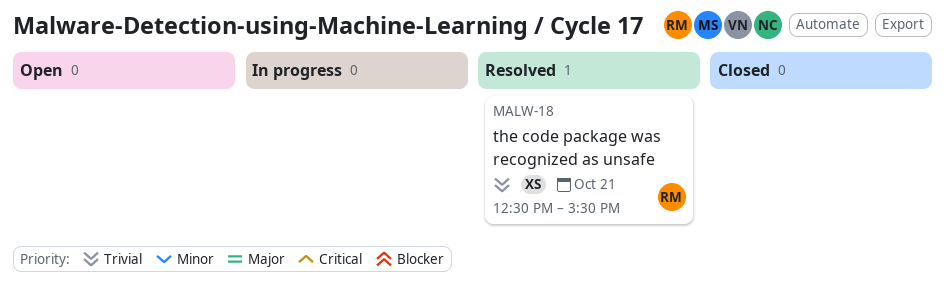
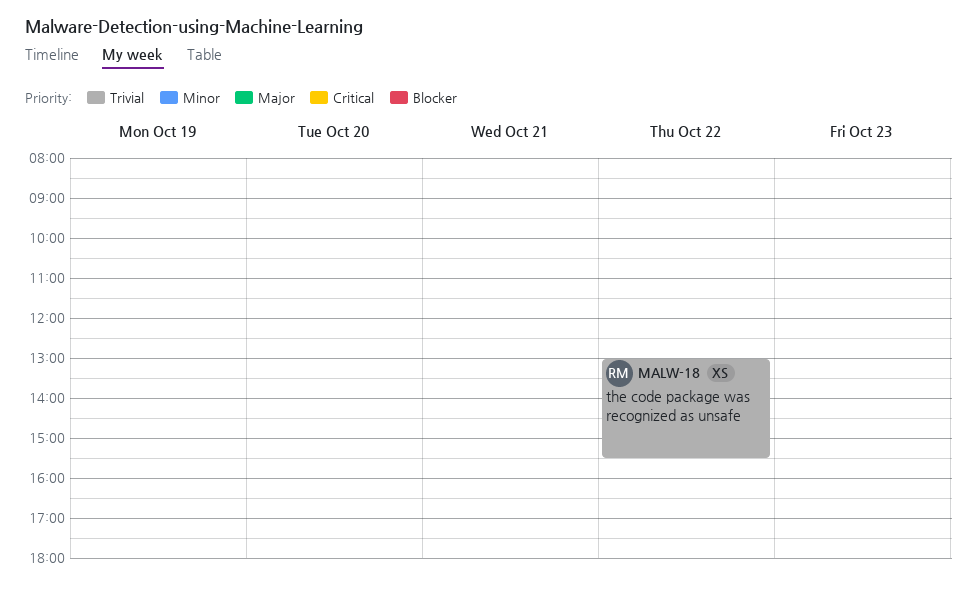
MALW-18, day: Oct 21 -> Oct 22
MALW-18, begins: 12:30 -> 13:00

